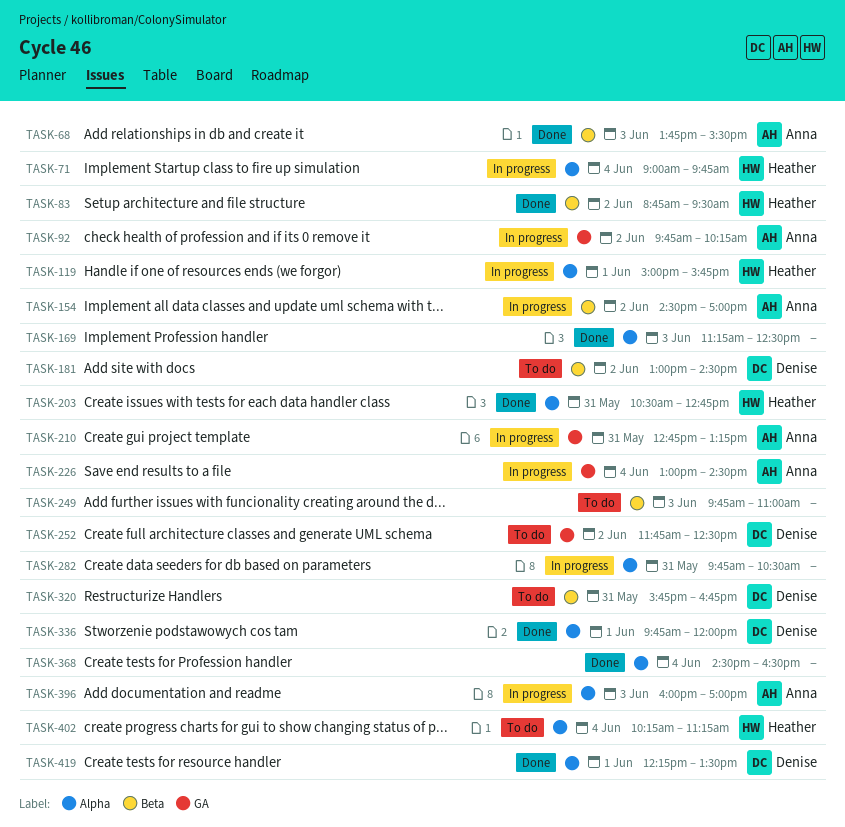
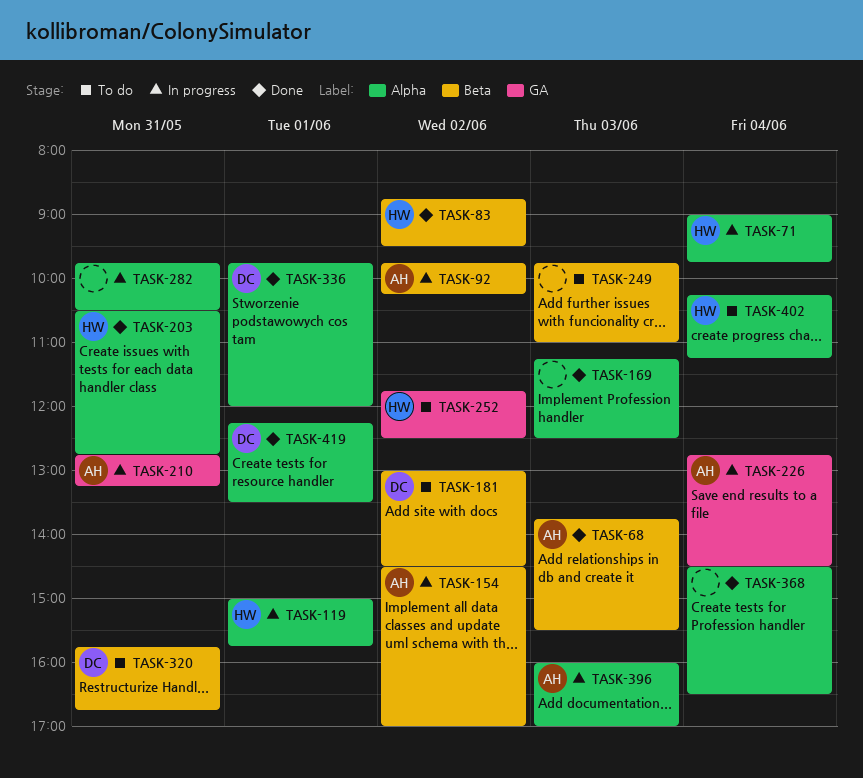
TASK-92, label: GA -> Beta
TASK-226, begins: 13:00 -> 12:45
TASK-252, owner: Denise -> Heather

